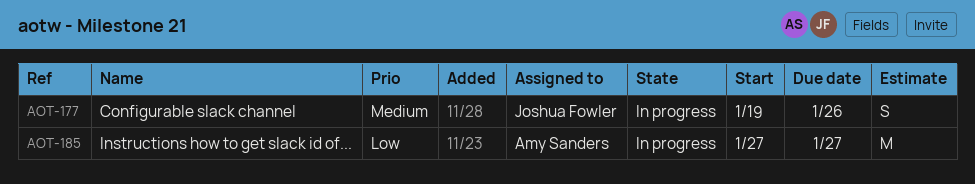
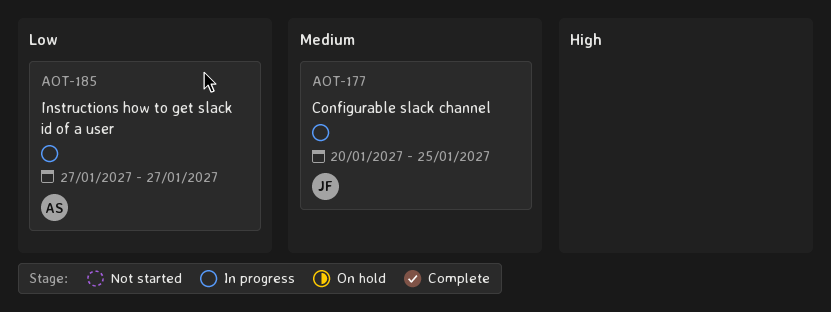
AOT-177, start: Jan 19 -> Jan 20
AOT-177, due: Jan 26 -> Jan 25

